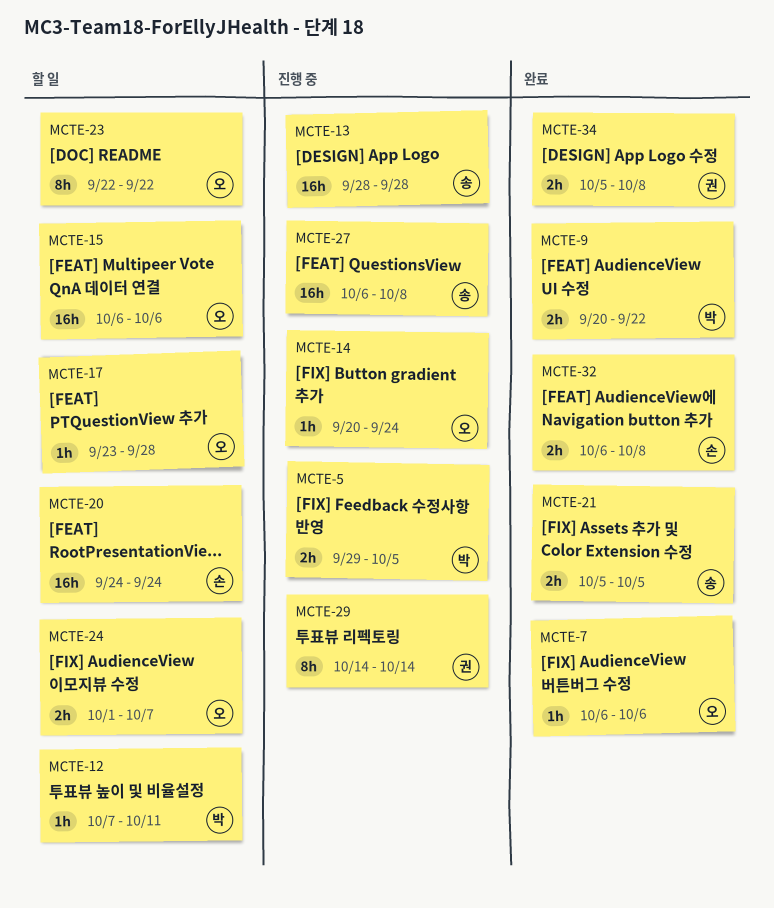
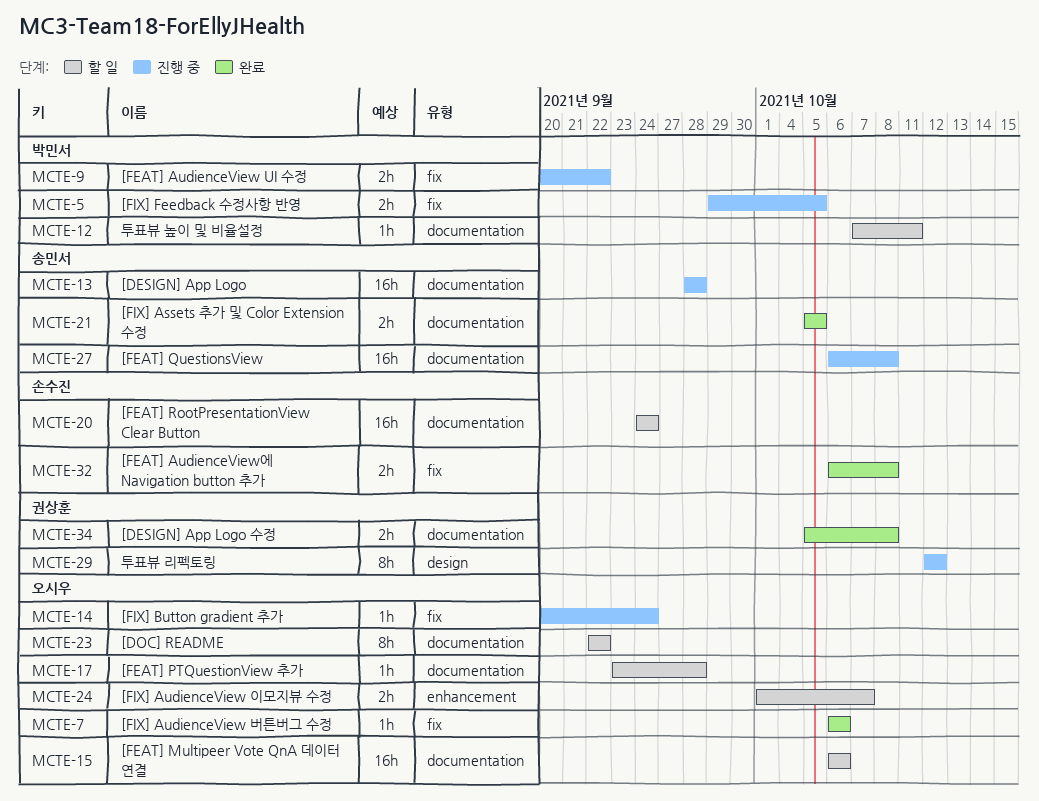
MCTE-9, status: 완료 -> 진행 중
MCTE-29, start: Oct 14 -> Oct 12
MCTE-29, due: Oct 14 -> Oct 12

